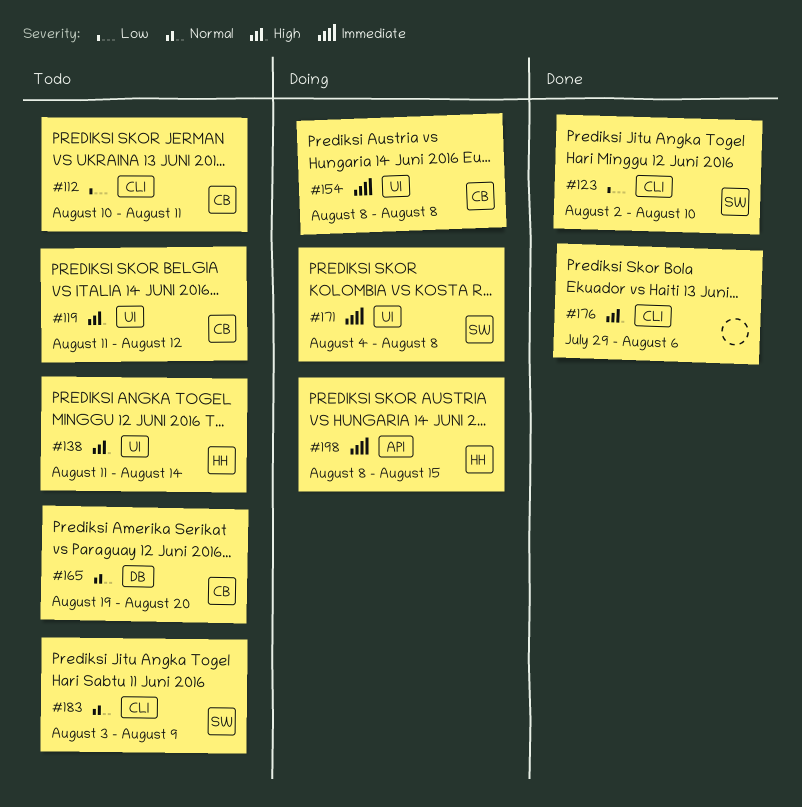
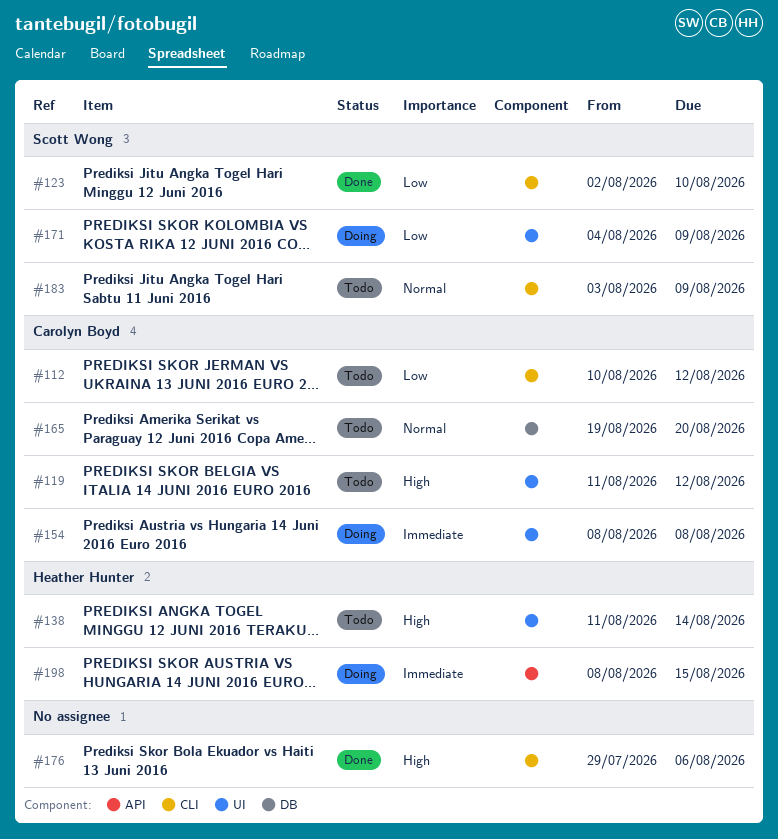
#112, due: Aug 11 -> Aug 12
#171, priority: Immediate -> Low
#171, due: Aug 8 -> Aug 9

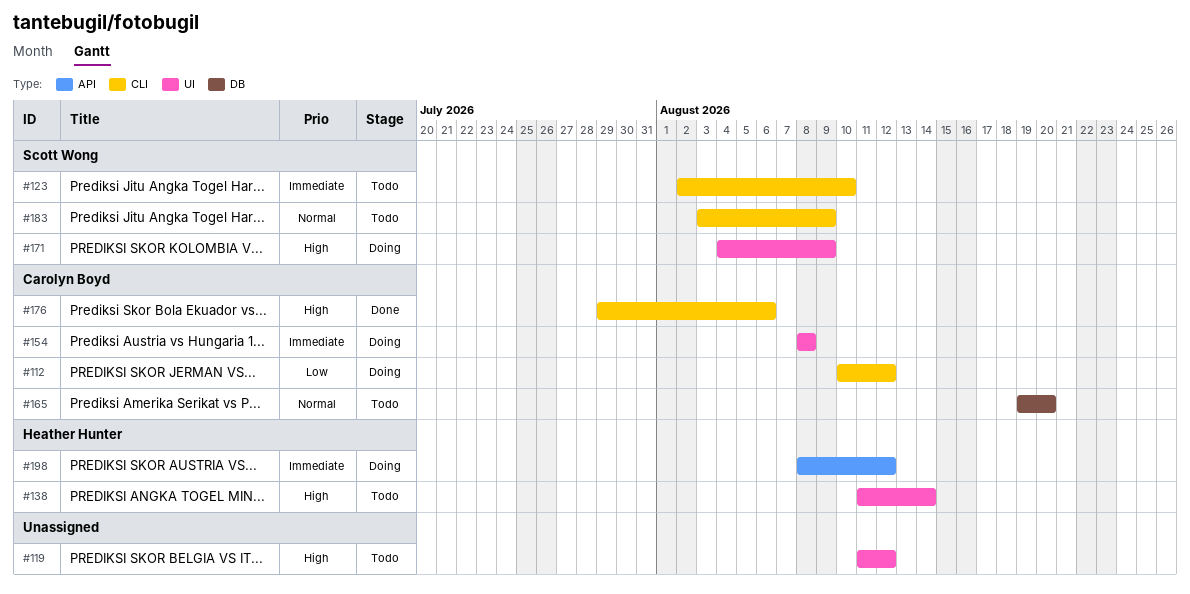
#112, status: Todo -> Doing
#119, owner: Carolyn Boyd -> none
#123, status: Done -> Todo
#123, priority: Low -> Immediate
#171, priority: Low -> High
#176, owner: none -> Carolyn Boyd
#198, due: Aug 15 -> Aug 12

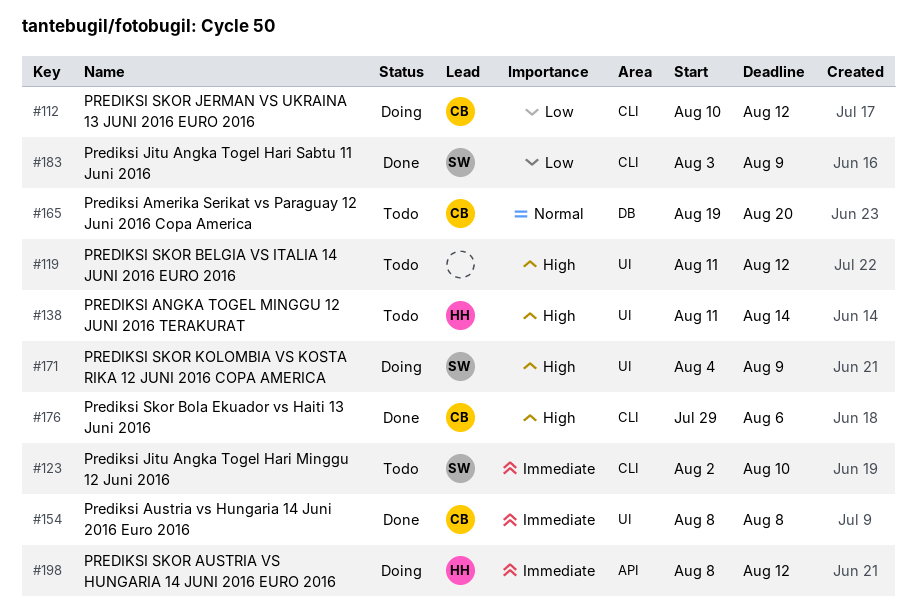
#154, status: Doing -> Done
#183, status: Todo -> Done
#183, priority: Normal -> Low

